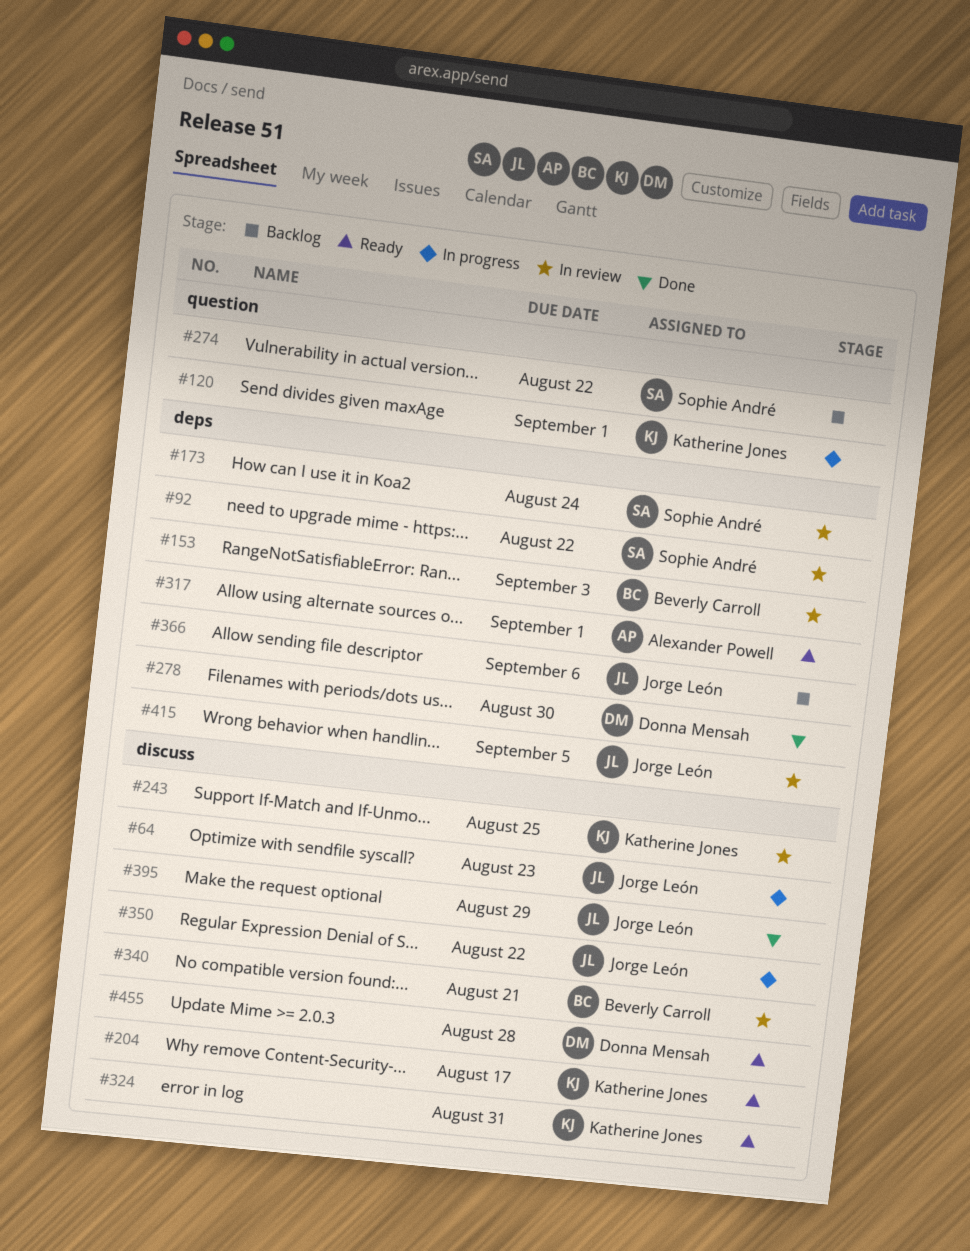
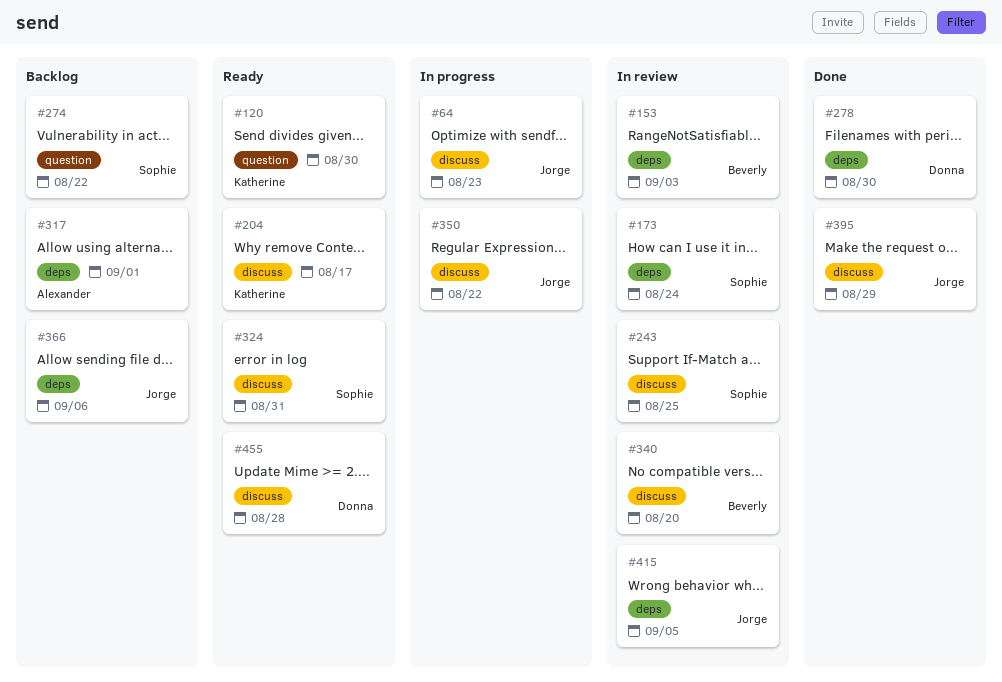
#92: present -> none
#120, status: In progress -> Ready
#120, due: Sep 1 -> Aug 30
#243, owner: Katherine Jones -> Sophie André
#317, status: Ready -> Backlog
#324, owner: Katherine Jones -> Sophie André
#340, due: Aug 21 -> Aug 20

